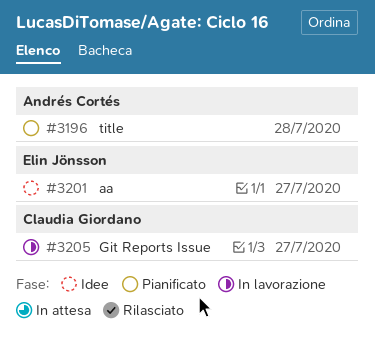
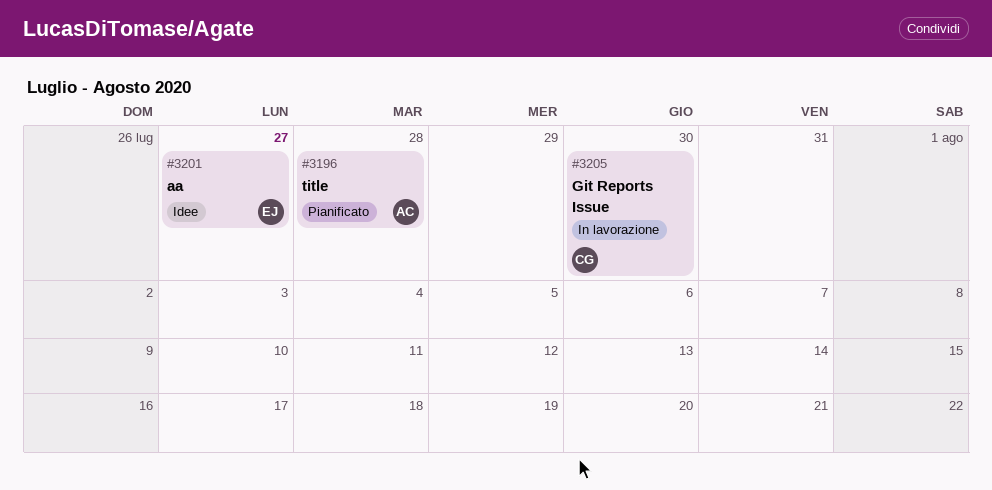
#3205, due: Jul 27 -> Jul 30

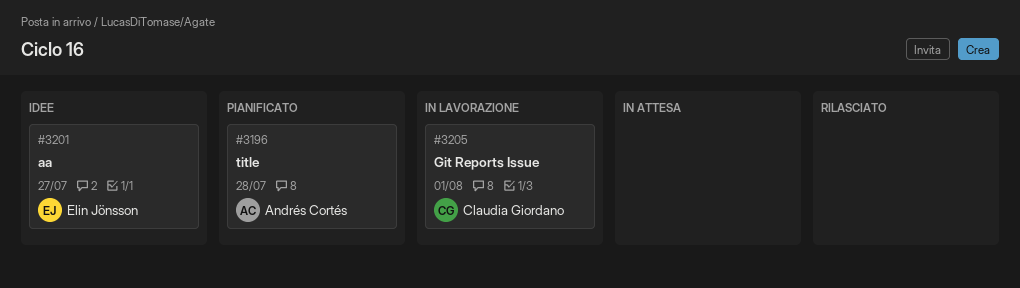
#3205, due: Jul 30 -> Aug 1

